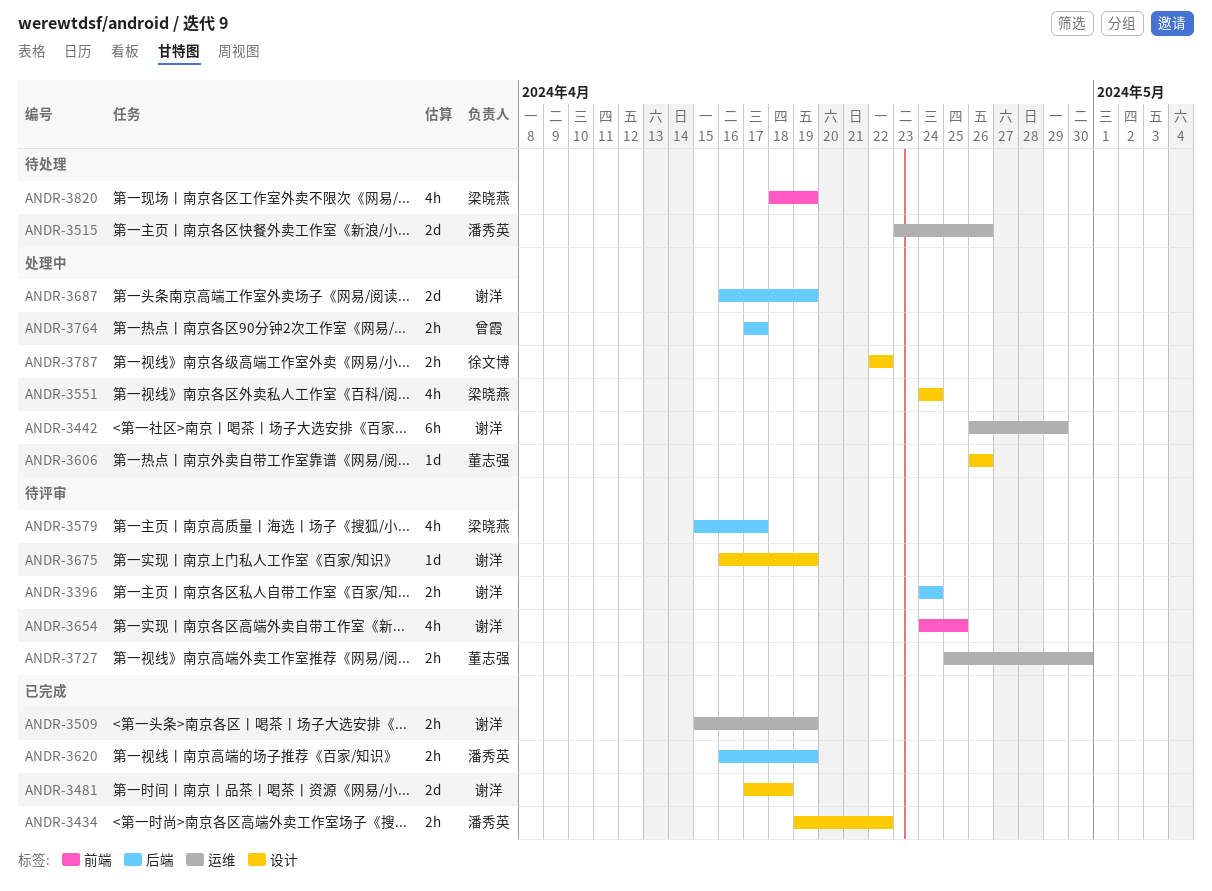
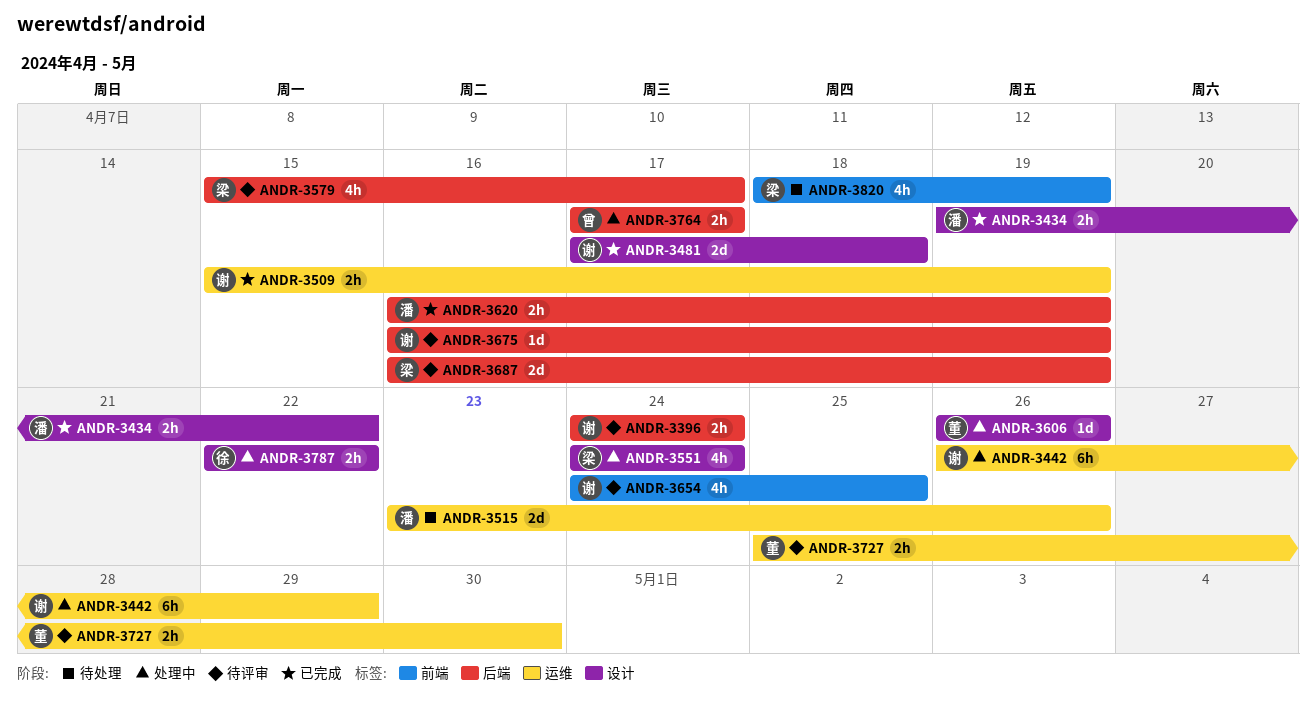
ANDR-3675, label: 设计 -> 后端
ANDR-3687, status: 处理中 -> 待评审
ANDR-3687, owner: 谢洋 -> 梁晓燕

